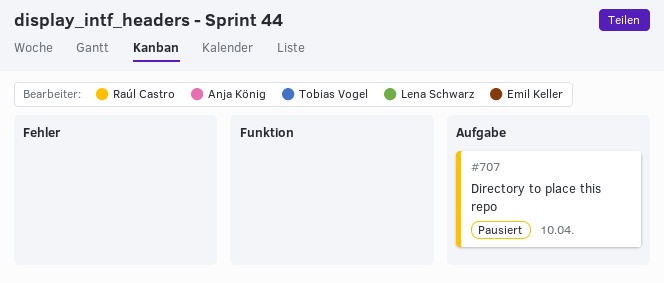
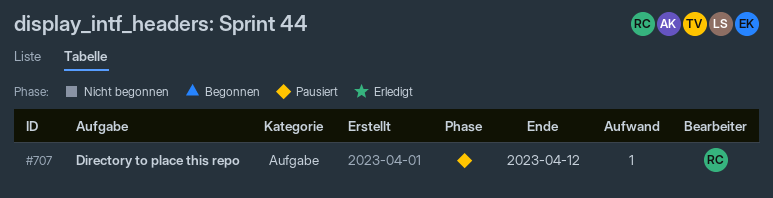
#707, due: Apr 10 -> Apr 12

